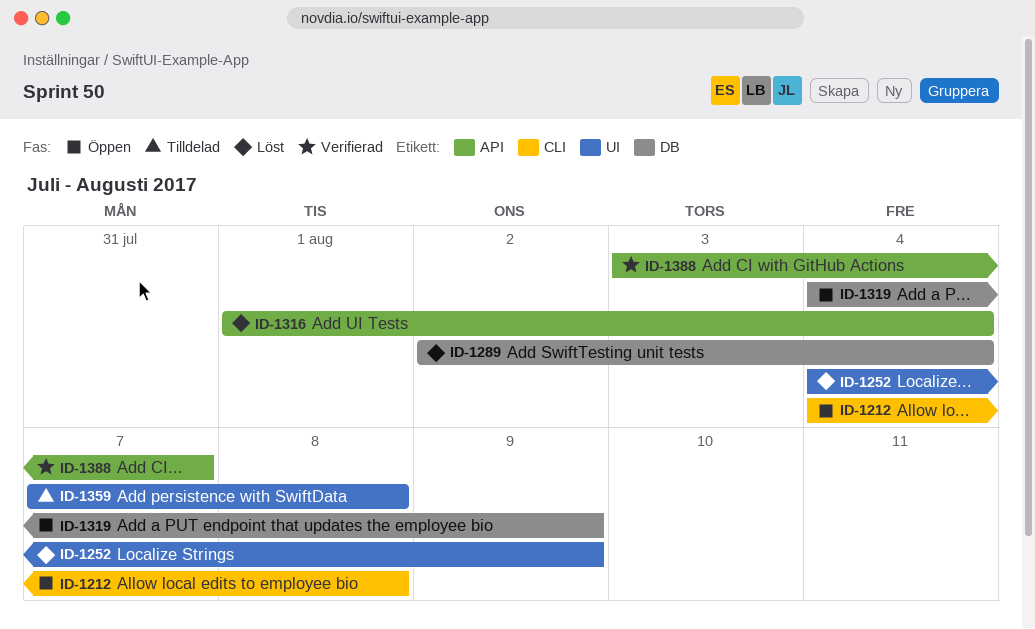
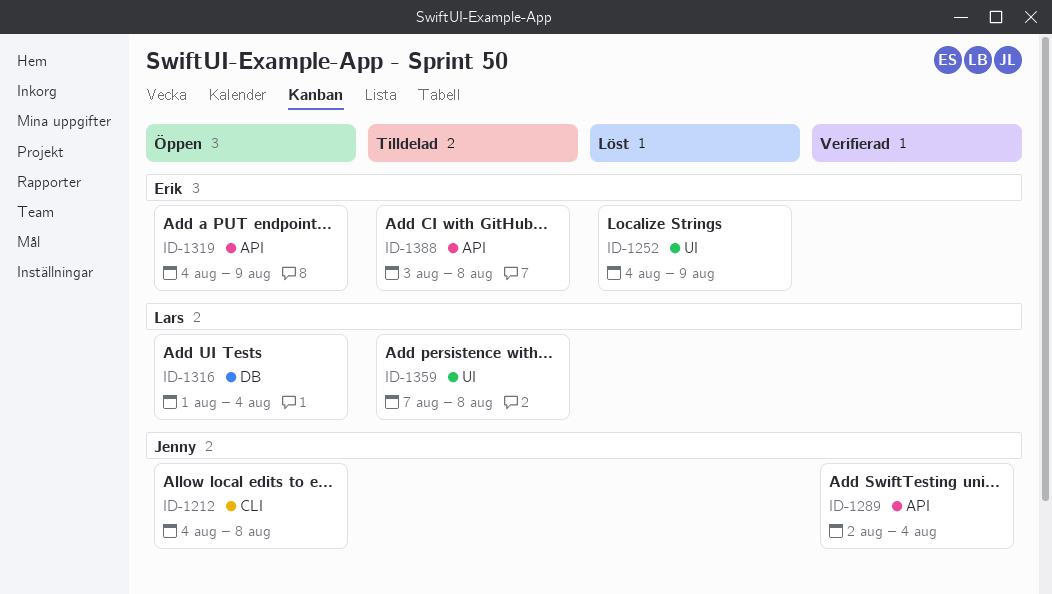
ID-1289, status: Löst -> Verifierad
ID-1289, label: DB -> API
ID-1316, status: Löst -> Öppen
ID-1316, label: API -> DB
ID-1319, label: DB -> API
ID-1388, status: Verifierad -> Tilldelad
ID-1388, due: Aug 7 -> Aug 8

